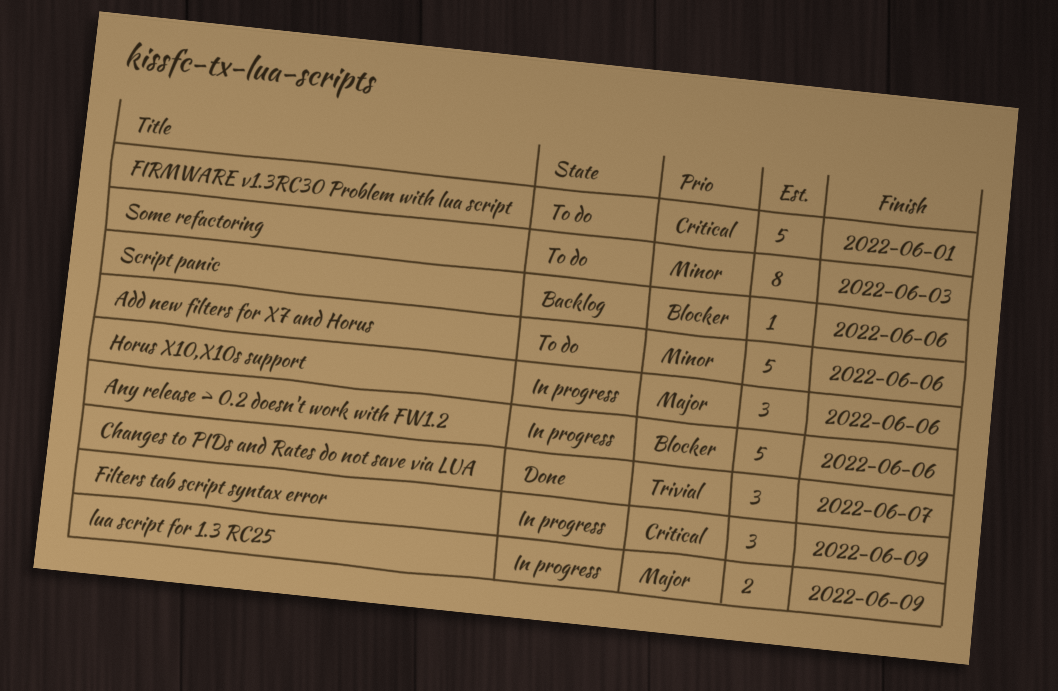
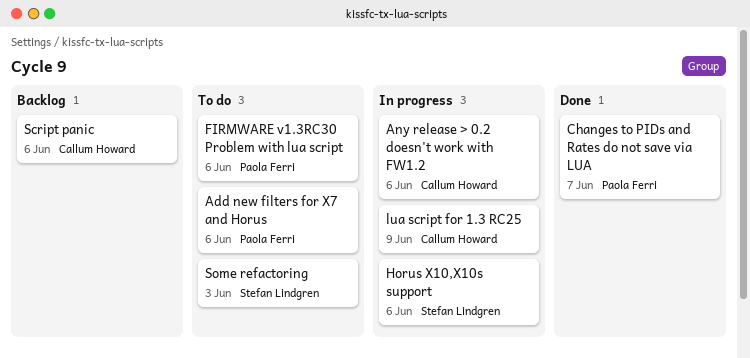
Filters tab script syntax error: present -> none
FIRMWARE v1.3RC30 Problem with lua script, due: Jun 1 -> Jun 6

